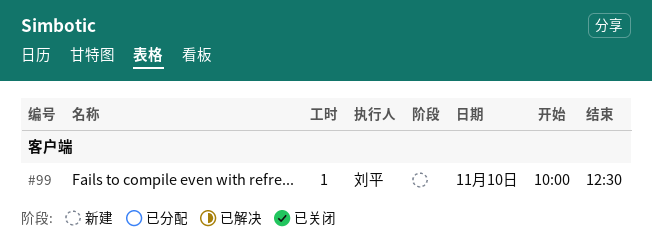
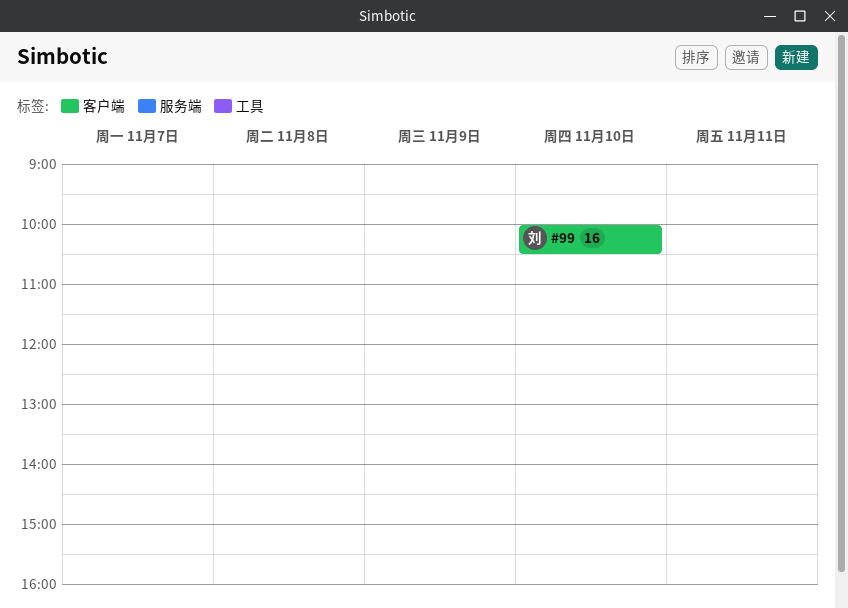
#99, estimate: 1 -> 16
#99, ends: 12:30 -> 10:30

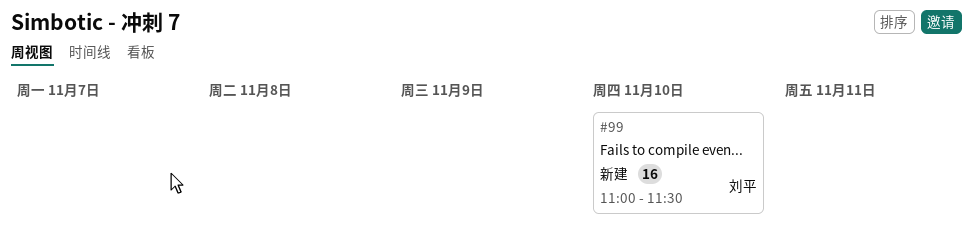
#99, begins: 10:00 -> 11:00
#99, ends: 10:30 -> 11:30

